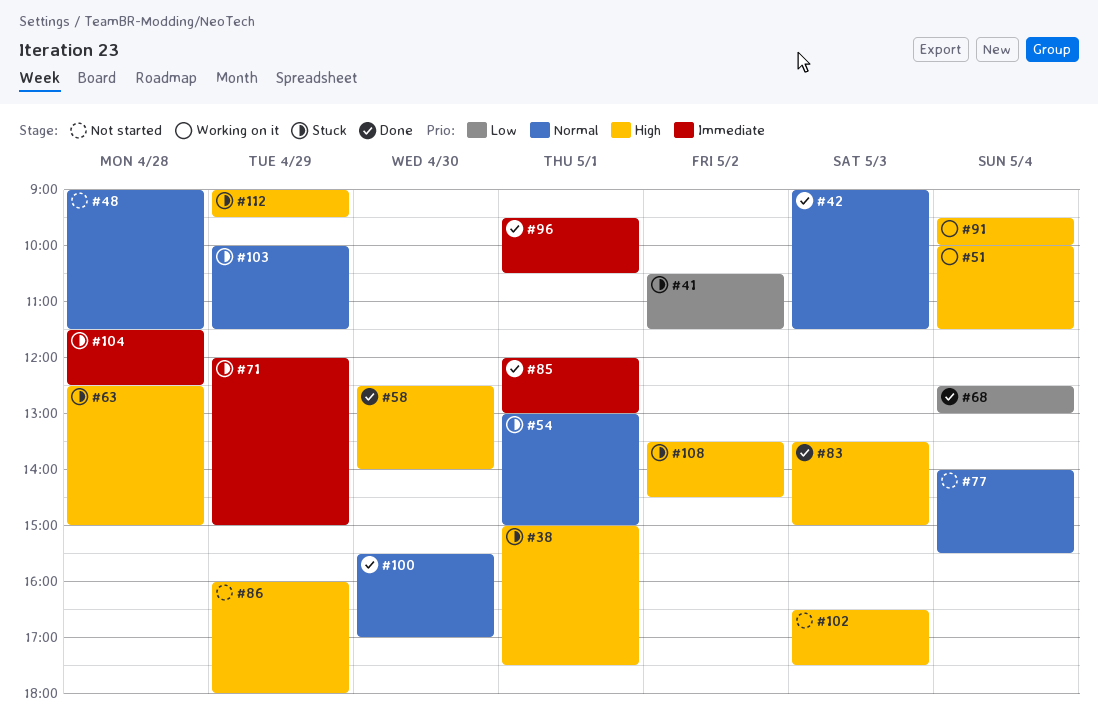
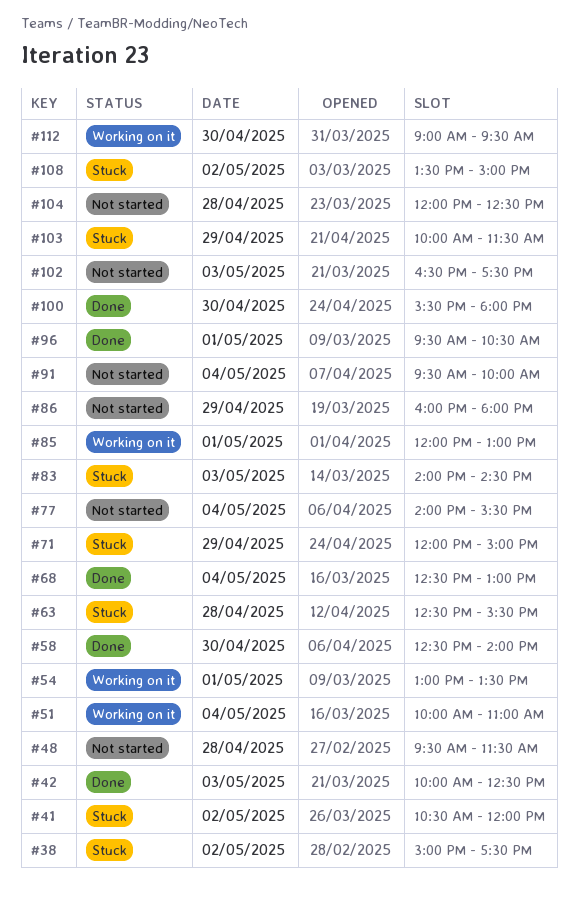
#38, day: May 1 -> May 2
#41, ends: 11:30 -> 12:00
#42, begins: 09:00 -> 10:00
#42, ends: 11:30 -> 12:30
#48, begins: 09:00 -> 09:30
#51, ends: 11:30 -> 11:00
#54, status: Stuck -> Working on it
#54, ends: 15:00 -> 13:30
#63, ends: 15:00 -> 15:30
#83, status: Done -> Stuck
#83, begins: 13:30 -> 14:00
#83, ends: 15:00 -> 14:30
#85, status: Done -> Working on it
#91, status: Working on it -> Not started
#100, ends: 17:00 -> 18:00
#104, status: Stuck -> Not started
#104, begins: 11:30 -> 12:00
#108, ends: 14:30 -> 15:00
#112, status: Stuck -> Working on it
#112, day: Apr 29 -> Apr 30

